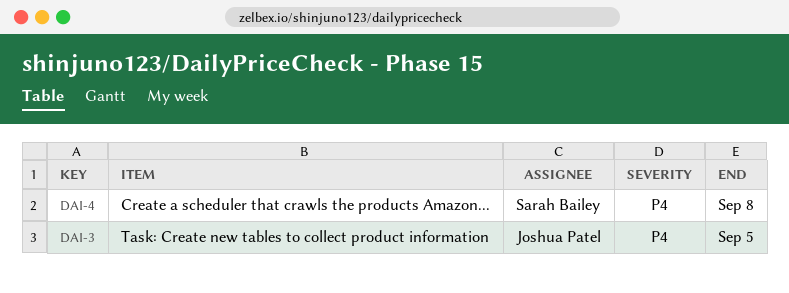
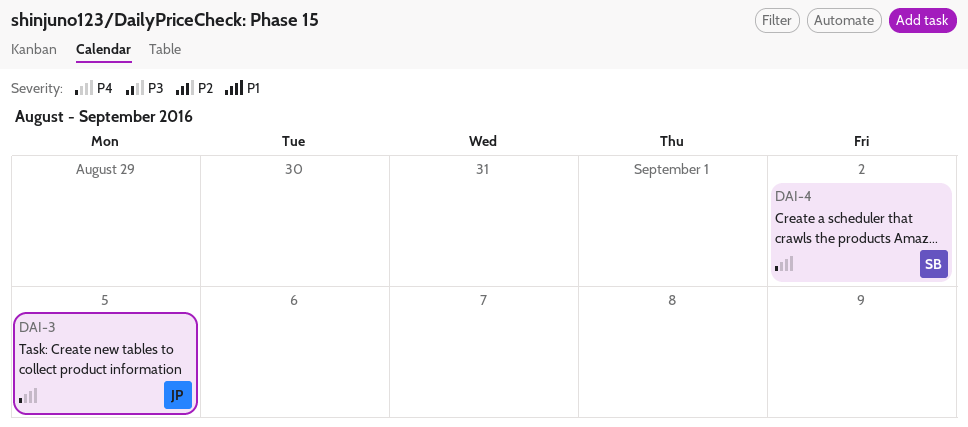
DAI-4, due: Sep 8 -> Sep 2

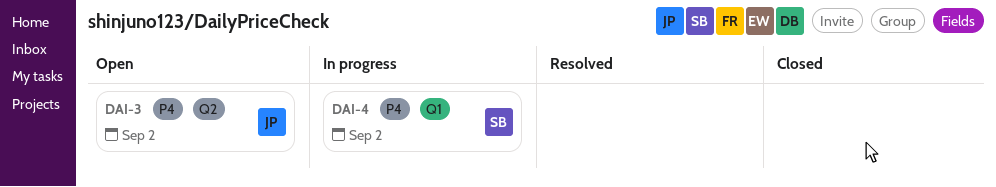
DAI-3, due: Sep 5 -> Sep 2

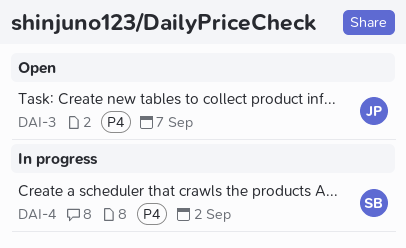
DAI-3, due: Sep 2 -> Sep 7

